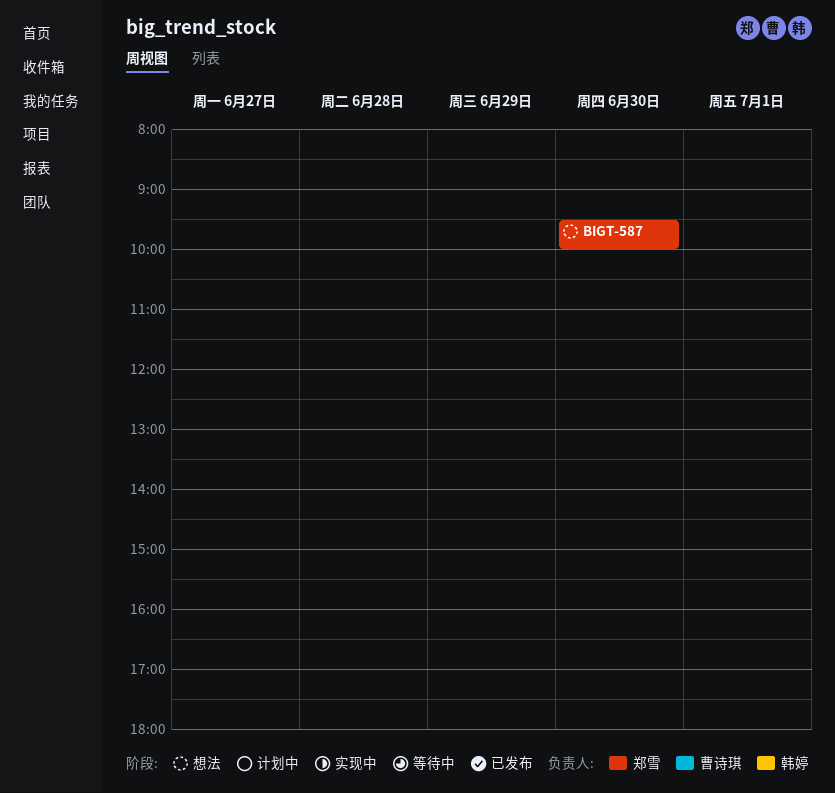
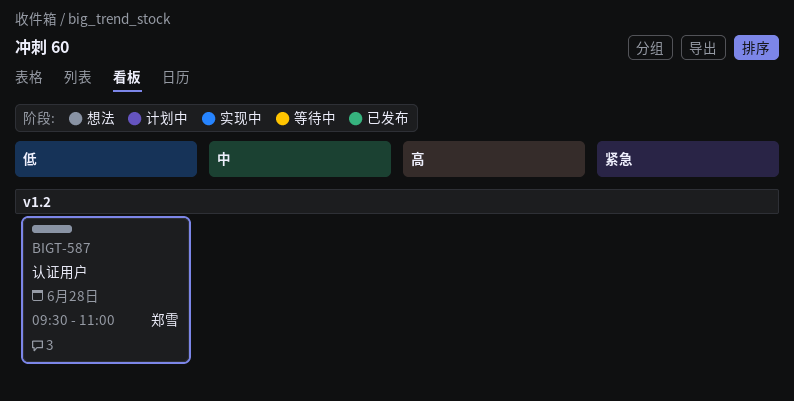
BIGT-587, day: Jun 30 -> Jun 28
BIGT-587, ends: 10:00 -> 11:00

